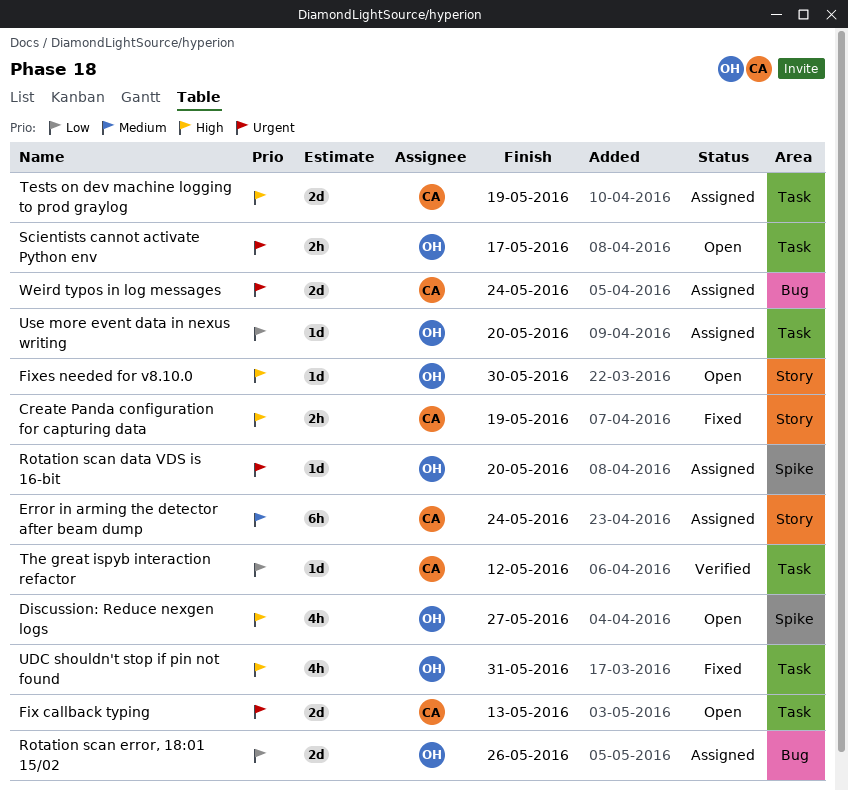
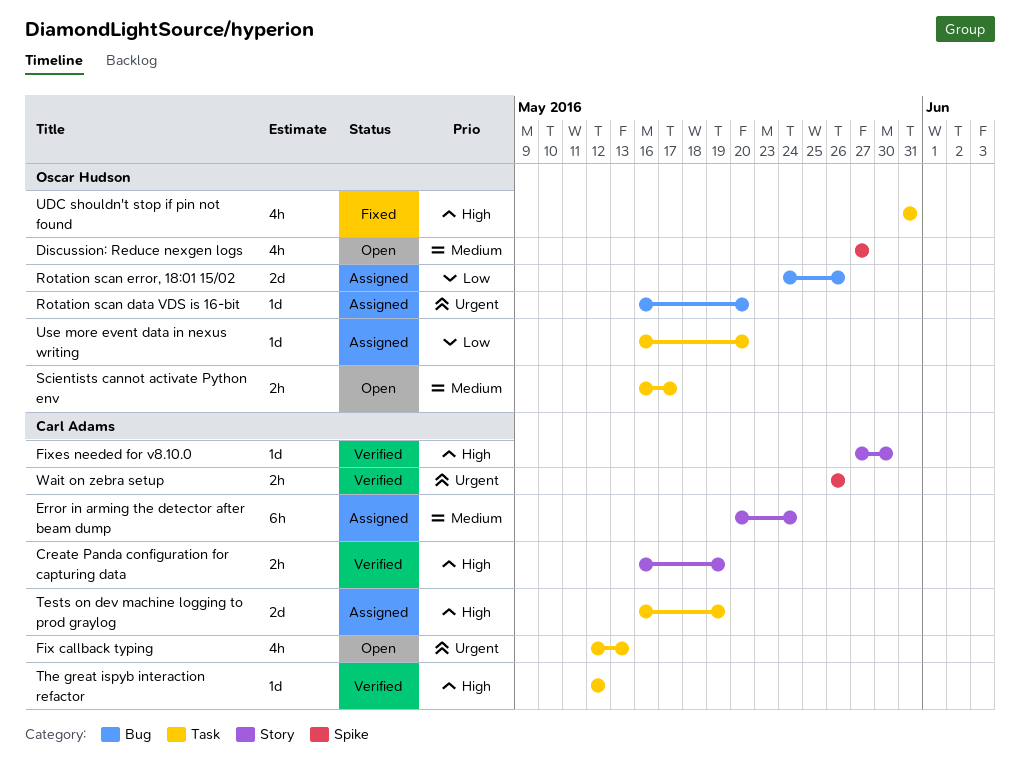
Create Panda configuration for capturing data, status: Fixed -> Verified
Discussion: Reduce nexgen logs, priority: High -> Medium
Fix callback typing, estimate: 2d -> 4h
Fixes needed for v8.10.0, status: Open -> Verified
Fixes needed for v8.10.0, owner: Oscar Hudson -> Carl Adams
Rotation scan data VDS is 16-bit, label: Spike -> Bug
Scientists cannot activate Python env, priority: Urgent -> Medium
The great ispyb interaction refactor, priority: Low -> High
Wait on zebra setup: none -> present
Weird typos in log messages: present -> none

